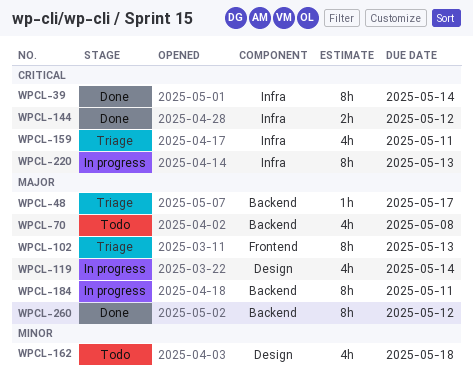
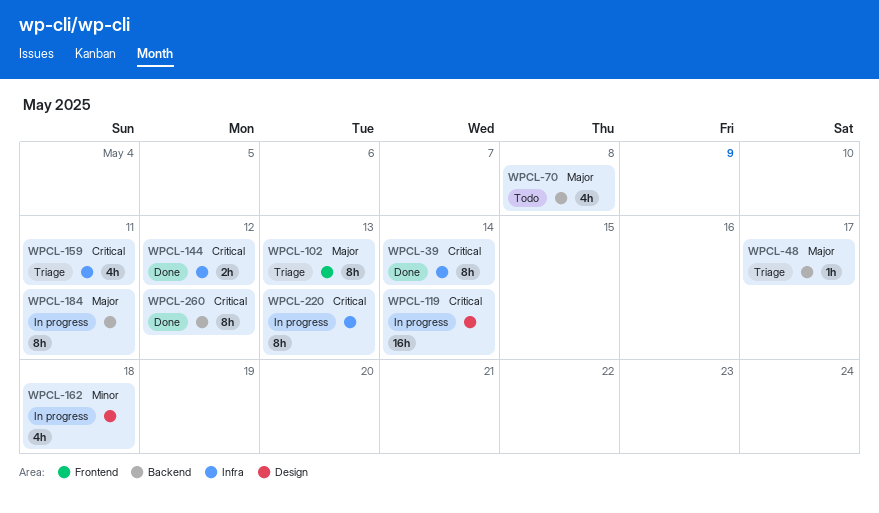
WPCL-119, priority: Major -> Critical
WPCL-119, estimate: 4h -> 16h
WPCL-162, status: Todo -> In progress
WPCL-260, priority: Major -> Critical

